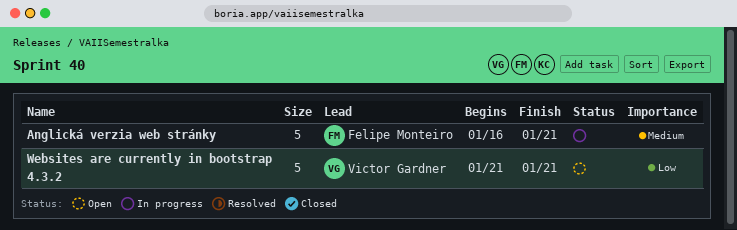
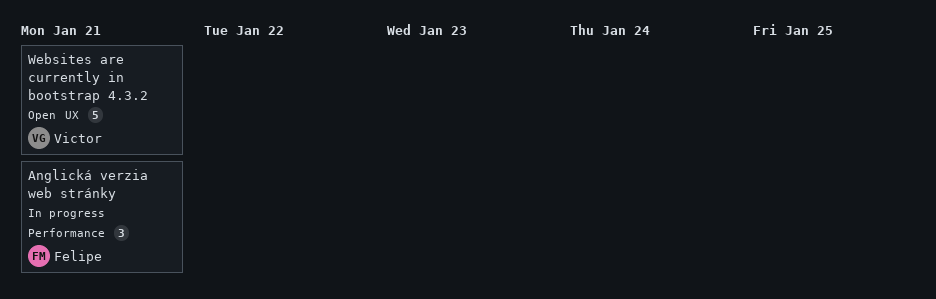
Anglická verzia web stránky, estimate: 5 -> 3

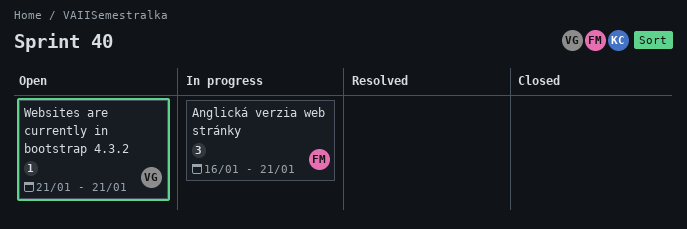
Websites are currently in bootstrap 4.3.2, estimate: 5 -> 1

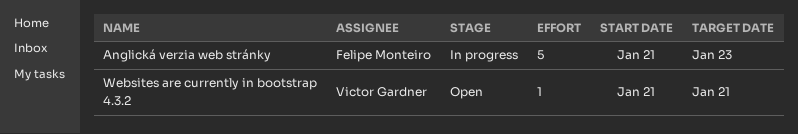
Anglická verzia web stránky, estimate: 3 -> 5
Anglická verzia web stránky, start: Jan 16 -> Jan 21
Anglická verzia web stránky, due: Jan 21 -> Jan 23

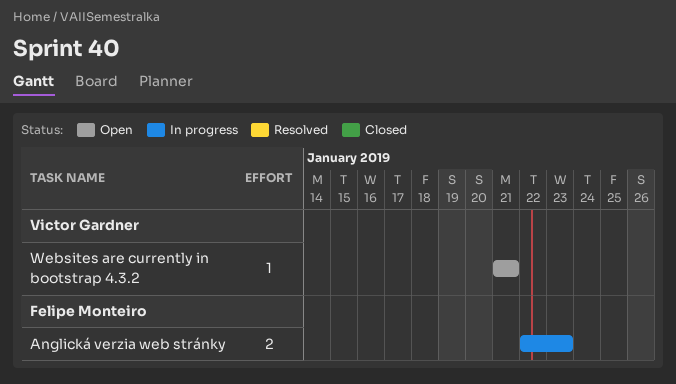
Anglická verzia web stránky, estimate: 5 -> 2
Anglická verzia web stránky, start: Jan 21 -> Jan 22

